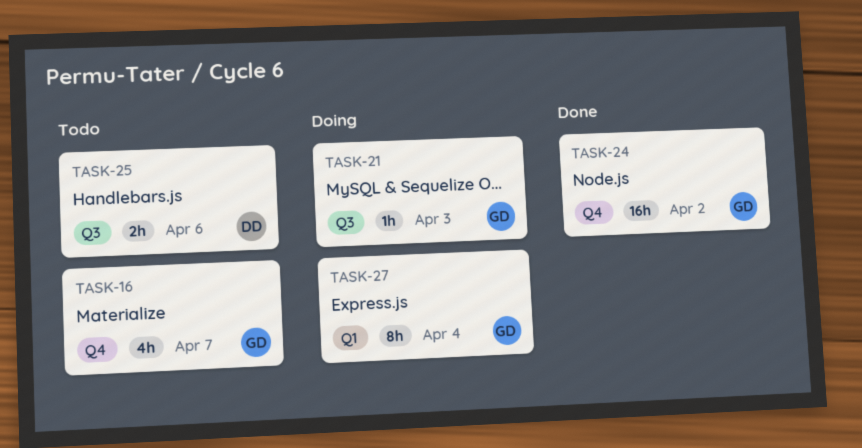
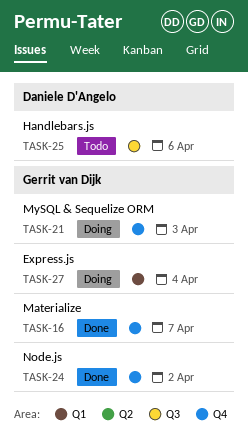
TASK-16, status: Todo -> Done
TASK-21, label: Q3 -> Q4

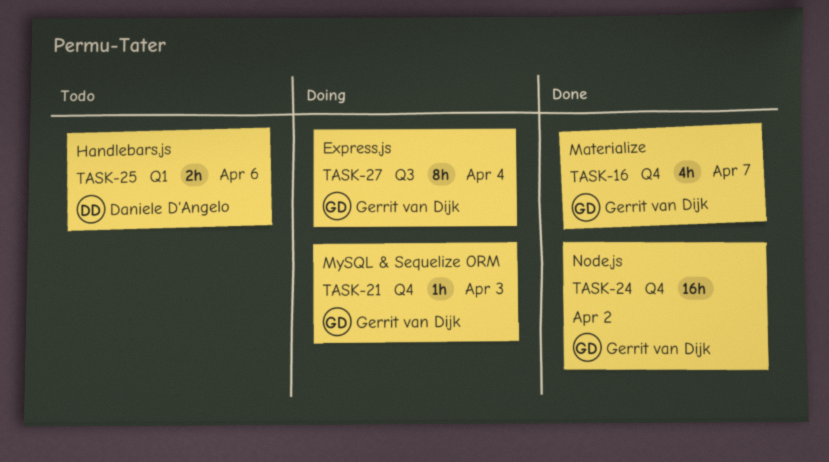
TASK-25, label: Q3 -> Q1
TASK-27, label: Q1 -> Q3

